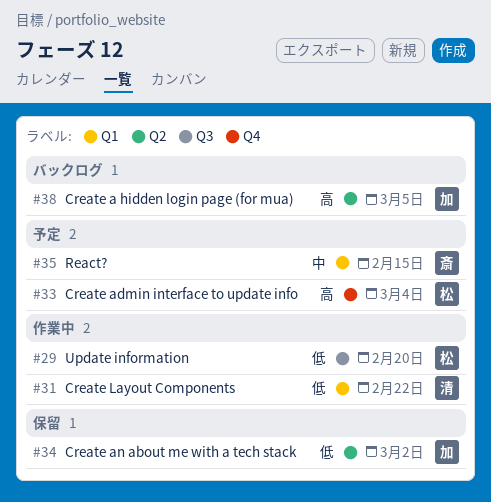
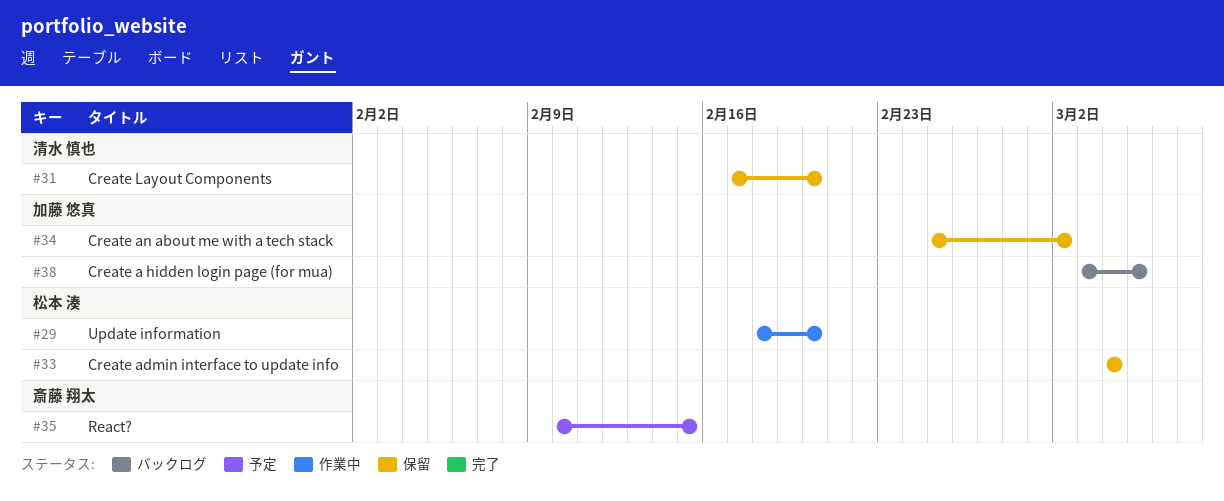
#31, status: 作業中 -> 保留
#31, due: Feb 22 -> Feb 20
#33, status: 予定 -> 保留

